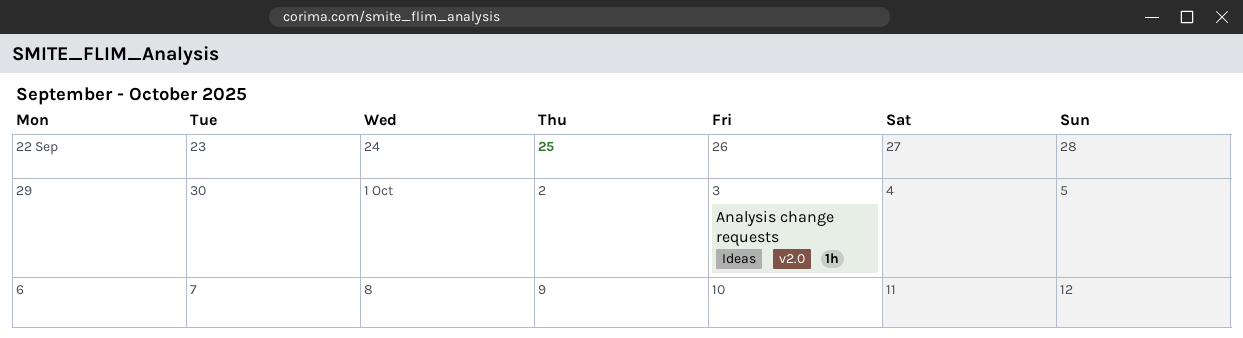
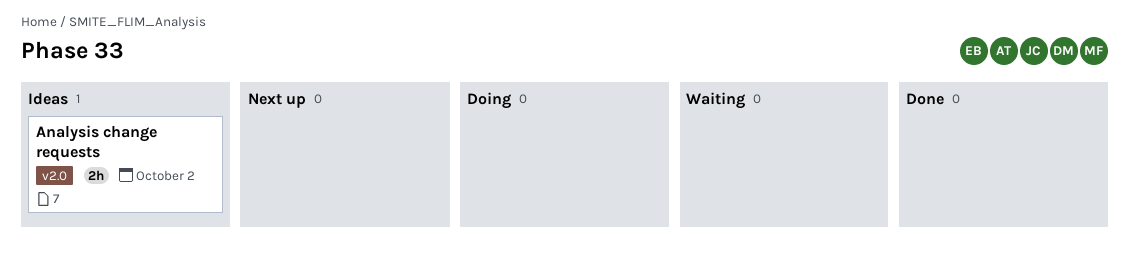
Analysis change requests, estimate: 1h -> 2h
Analysis change requests, due: Oct 3 -> Oct 2

